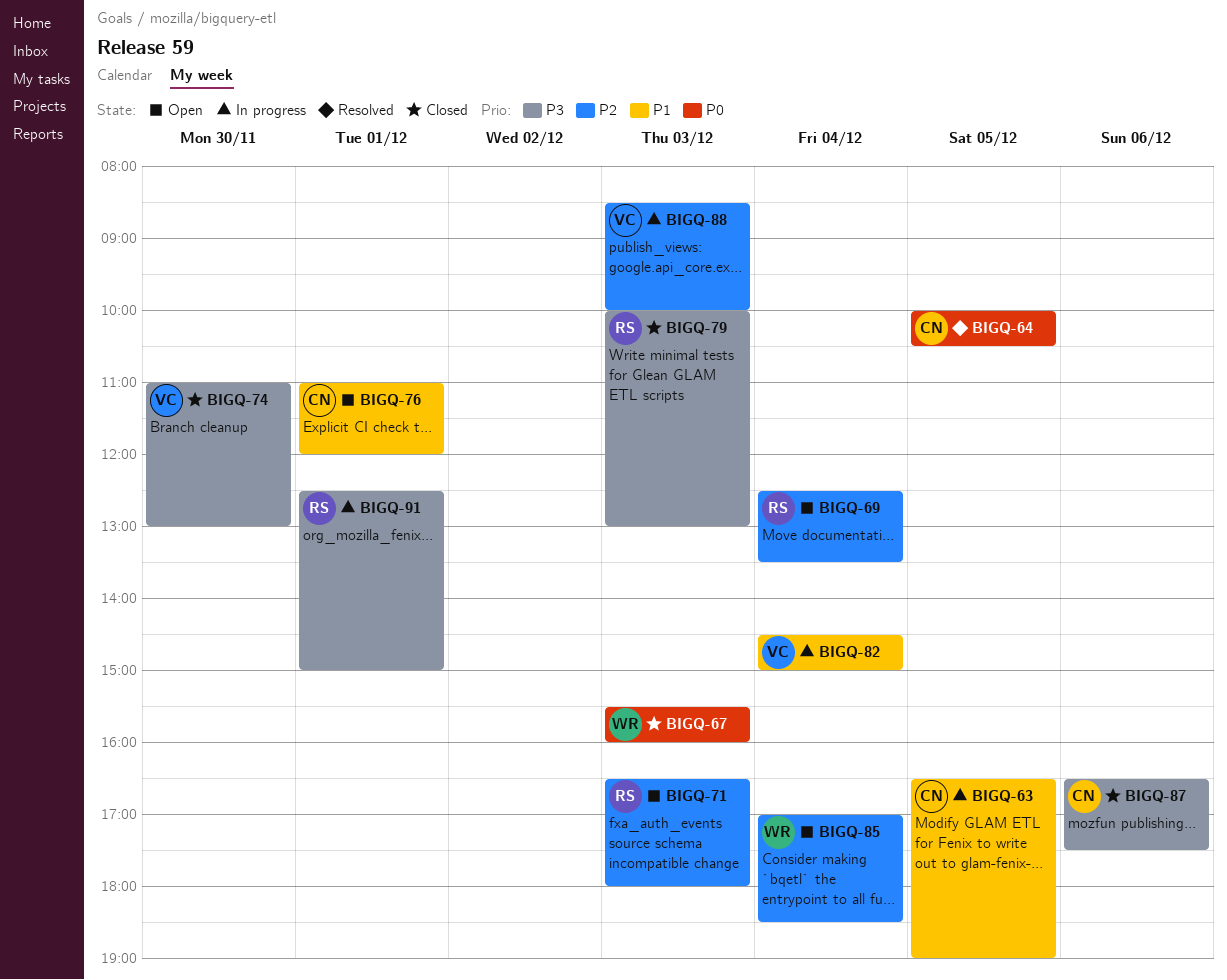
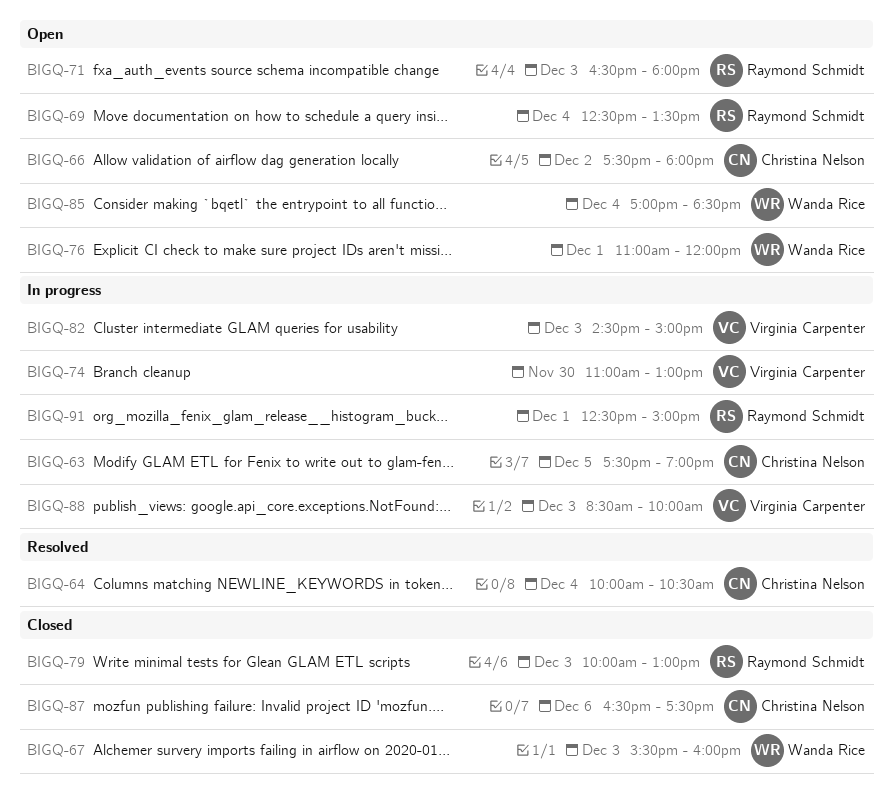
BIGQ-63, begins: 16:30 -> 17:30
BIGQ-64, day: Dec 5 -> Dec 4
BIGQ-66: none -> present
BIGQ-74, status: Closed -> In progress
BIGQ-76, owner: Christina Nelson -> Wanda Rice
BIGQ-82, day: Dec 4 -> Dec 3

